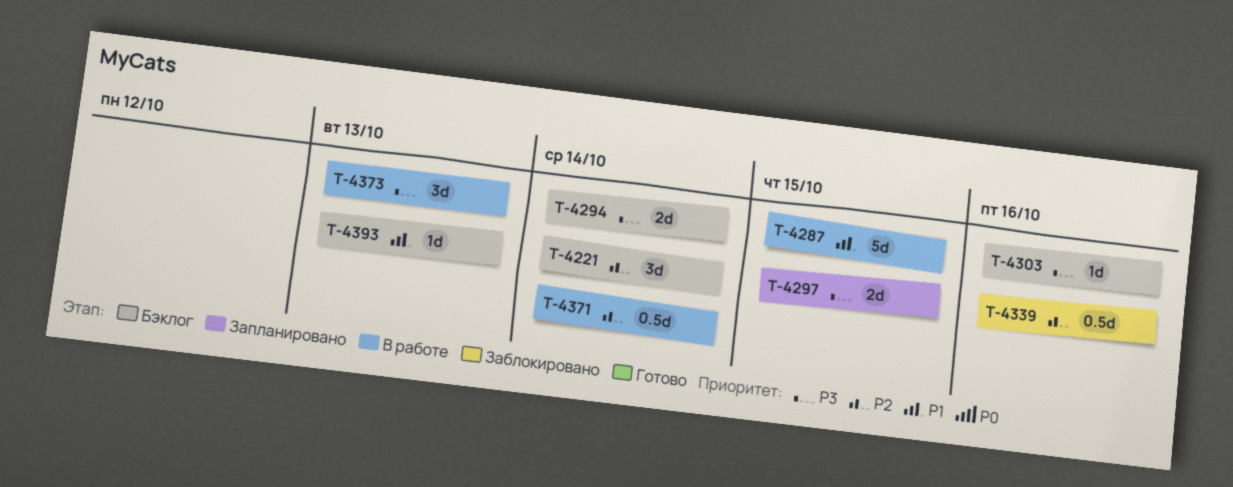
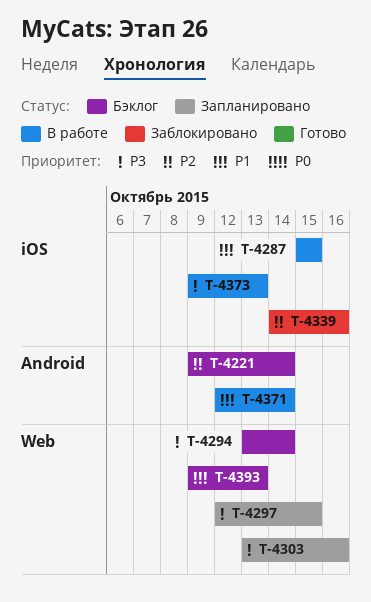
T-4303, status: Бэклог -> Запланировано
T-4371, priority: P2 -> P1

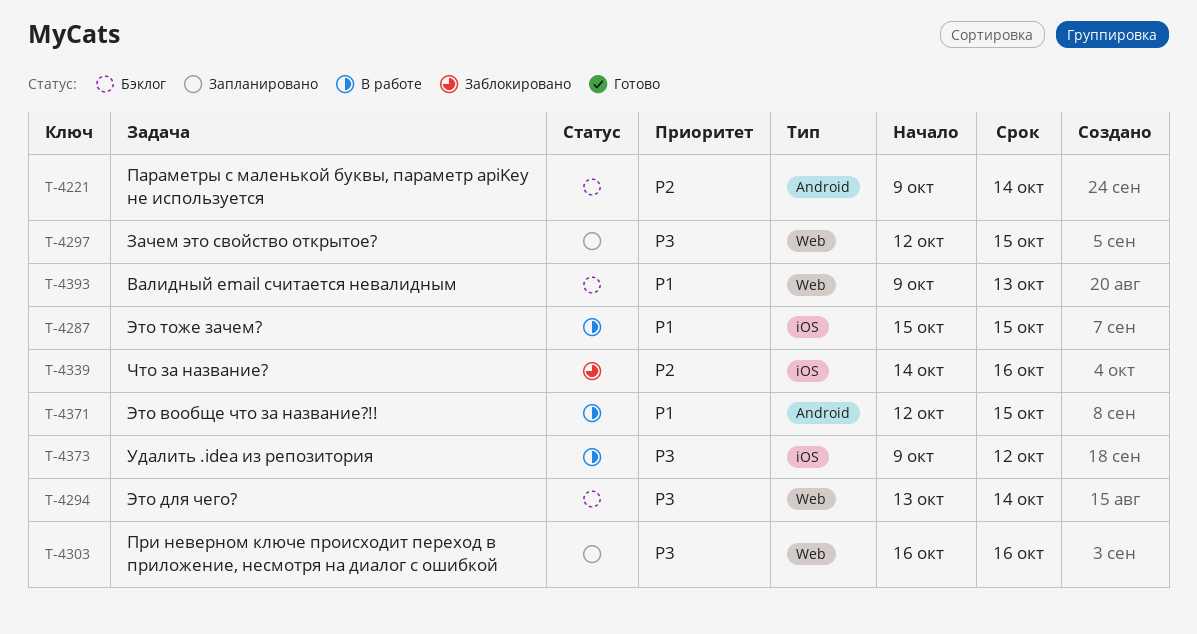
T-4303, start: Oct 13 -> Oct 16
T-4371, due: Oct 14 -> Oct 15
T-4373, due: Oct 13 -> Oct 12

